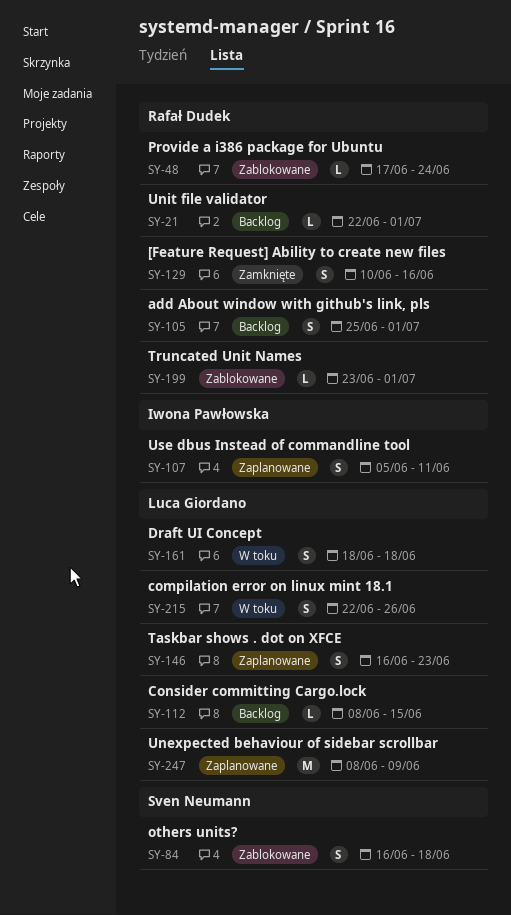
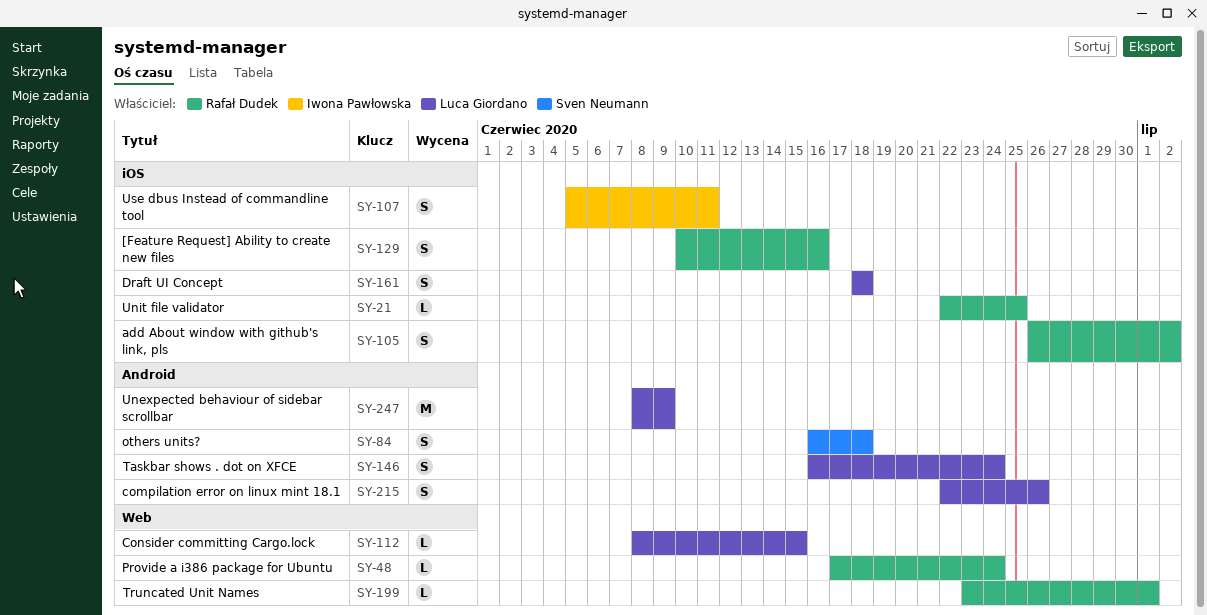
SY-21, due: Jul 1 -> Jun 25
SY-105, start: Jun 25 -> Jun 26
SY-105, due: Jul 1 -> Jul 2
SY-146, due: Jun 23 -> Jun 24

